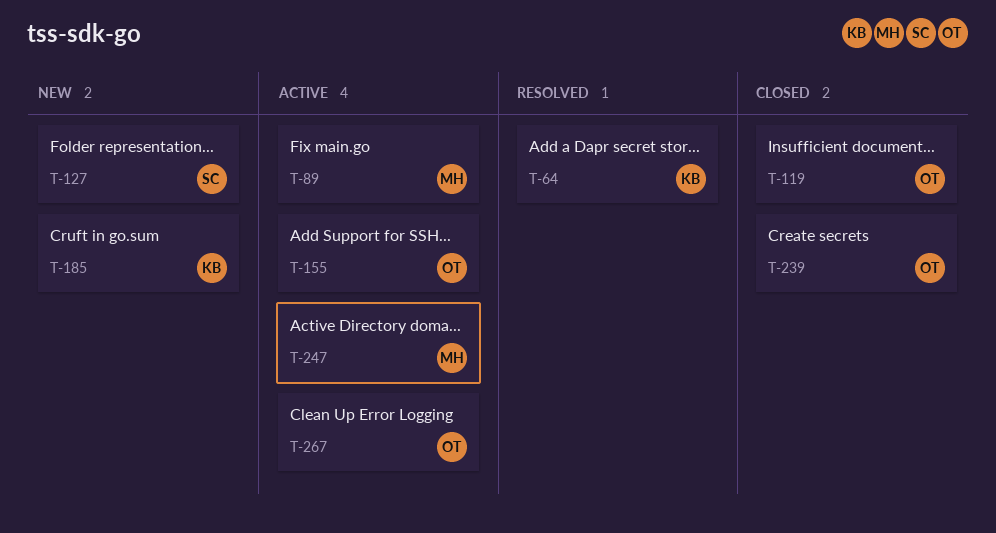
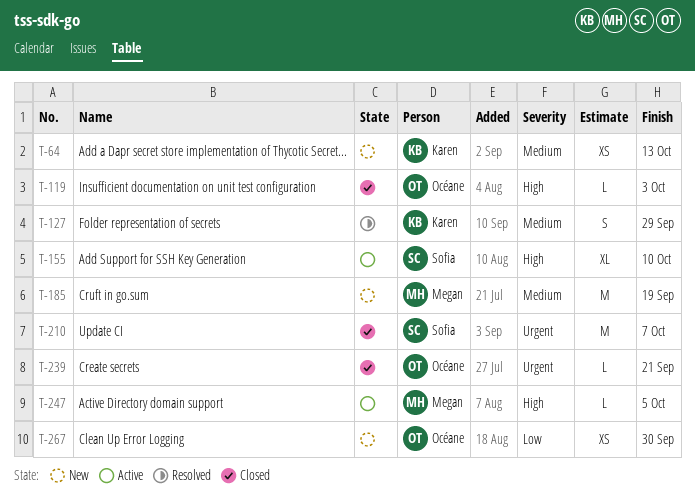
T-64, status: Resolved -> New
T-89: present -> none
T-127, status: New -> Resolved
T-127, owner: Sofia -> Karen
T-155, owner: Océane -> Sofia
T-185, owner: Karen -> Megan
T-210: none -> present
T-267, status: Active -> New

